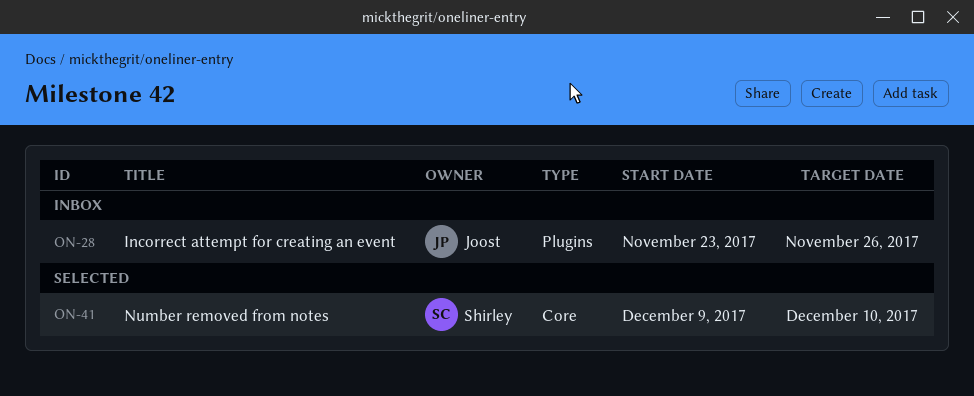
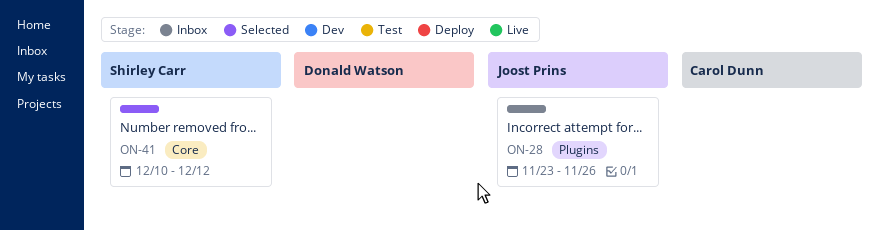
ON-41, start: Dec 9 -> Dec 10
ON-41, due: Dec 10 -> Dec 12

